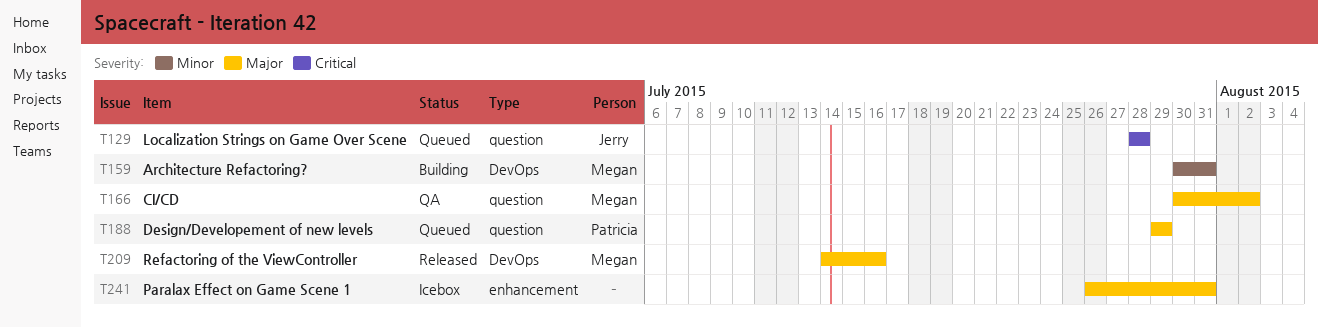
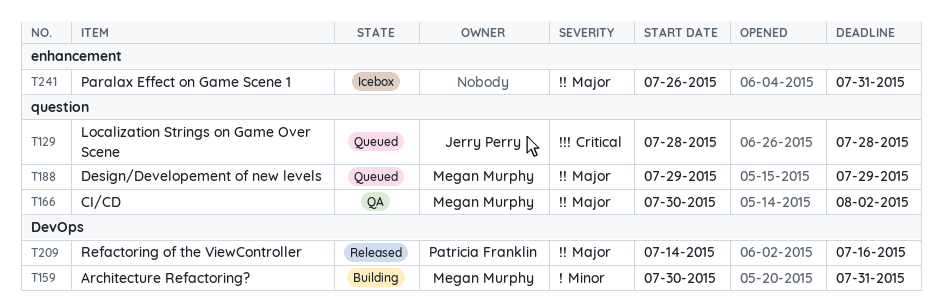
T188, owner: Patricia Franklin -> Megan Murphy
T209, owner: Megan Murphy -> Patricia Franklin

